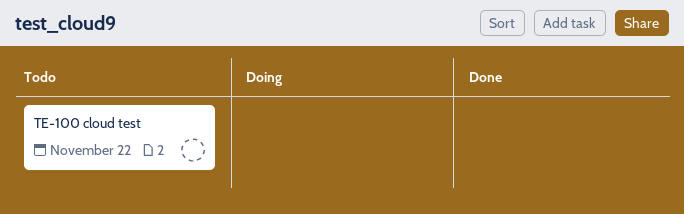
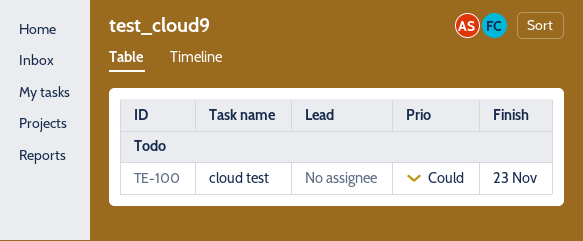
TE-100, due: Nov 22 -> Nov 23

